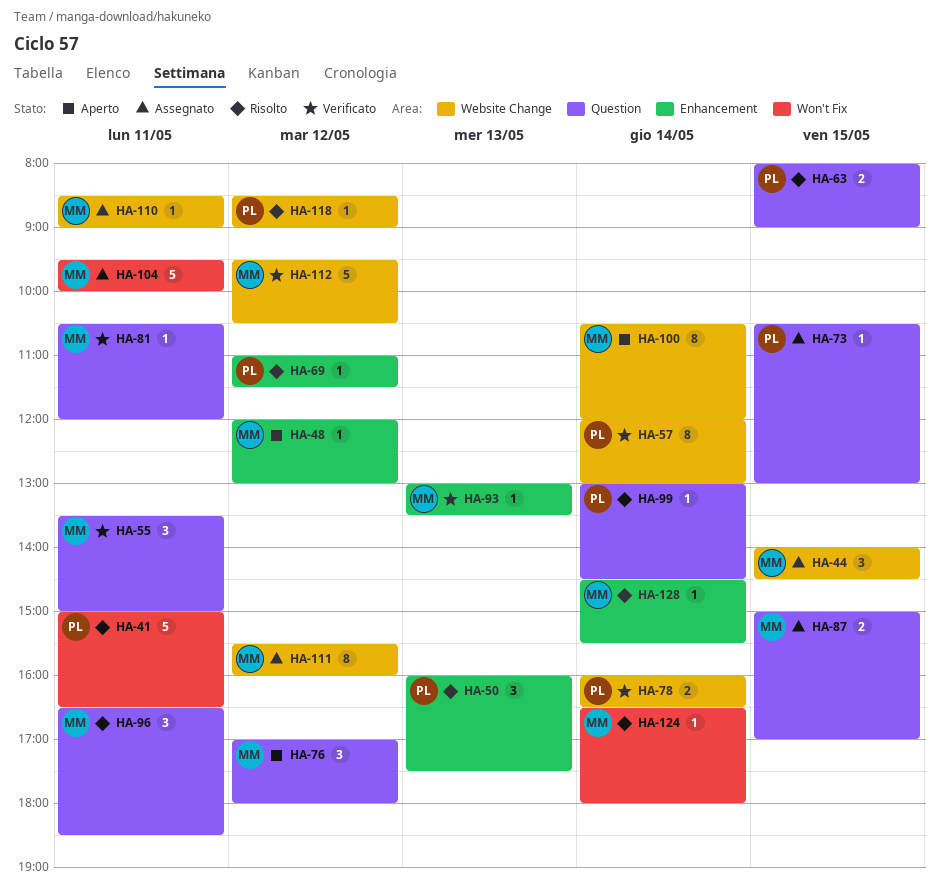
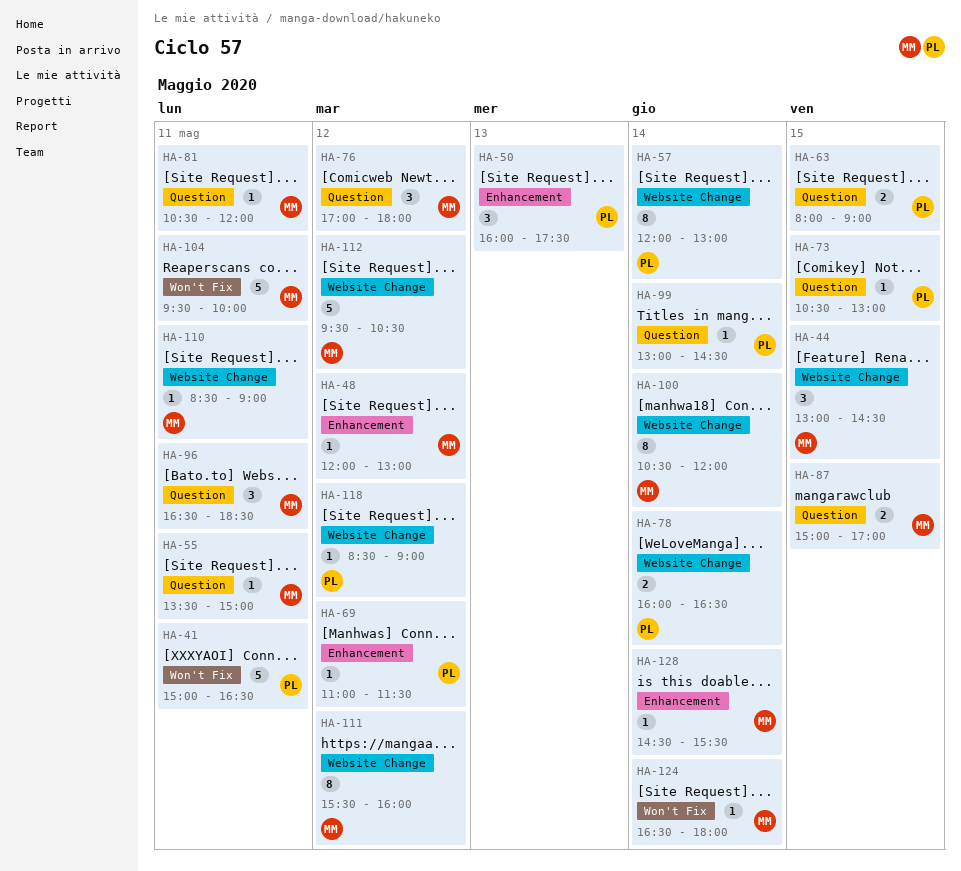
HA-44, begins: 14:00 -> 13:00
HA-55, estimate: 3 -> 1
HA-93: present -> none

